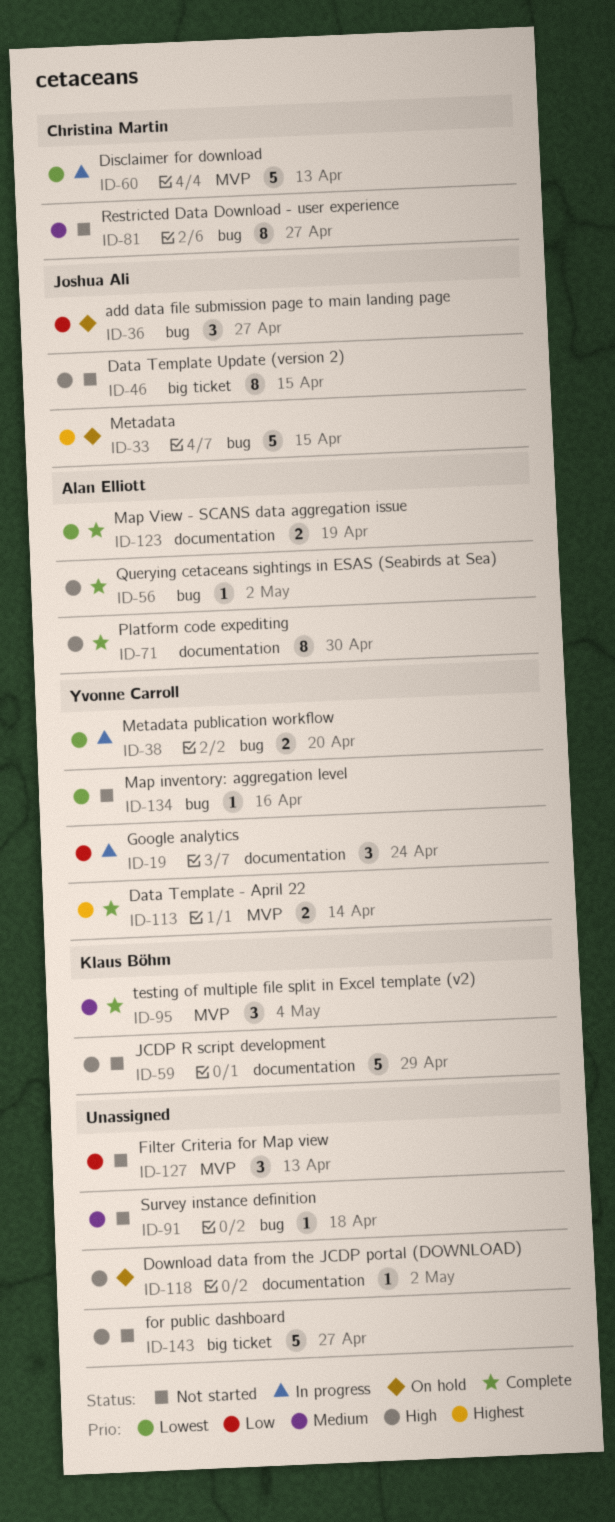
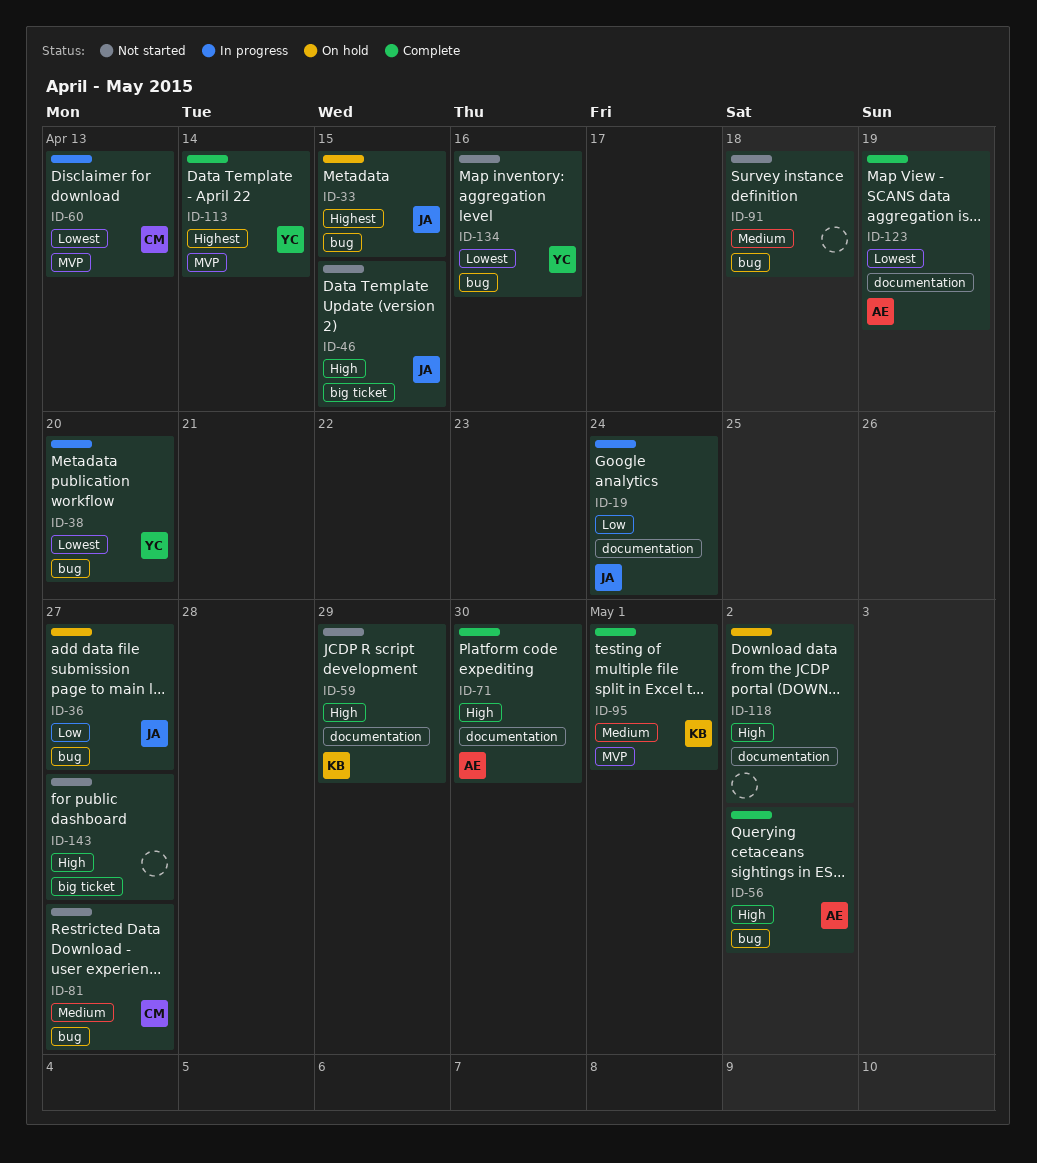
ID-19, owner: Yvonne Carroll -> Joshua Ali
ID-95, due: May 4 -> May 1
ID-127: present -> none

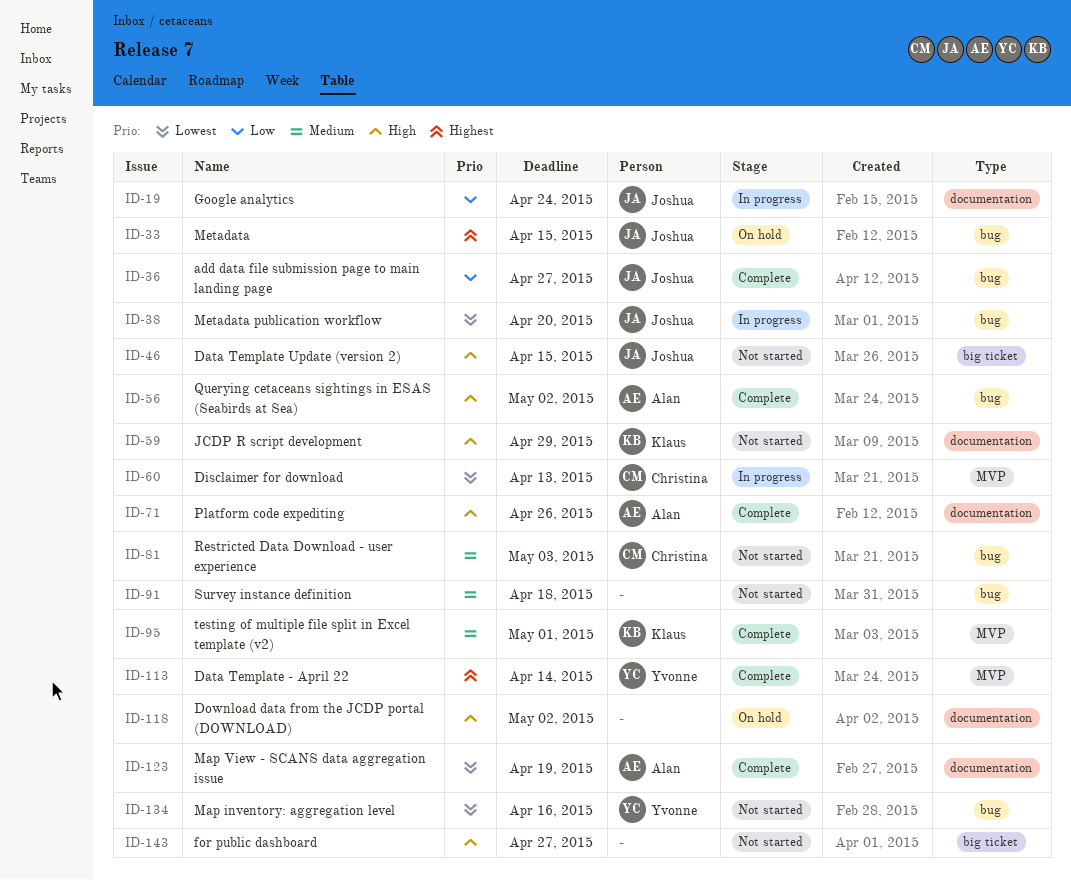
ID-36, status: On hold -> Complete
ID-38, owner: Yvonne -> Joshua
ID-71, due: Apr 30 -> Apr 26
ID-81, due: Apr 27 -> May 3

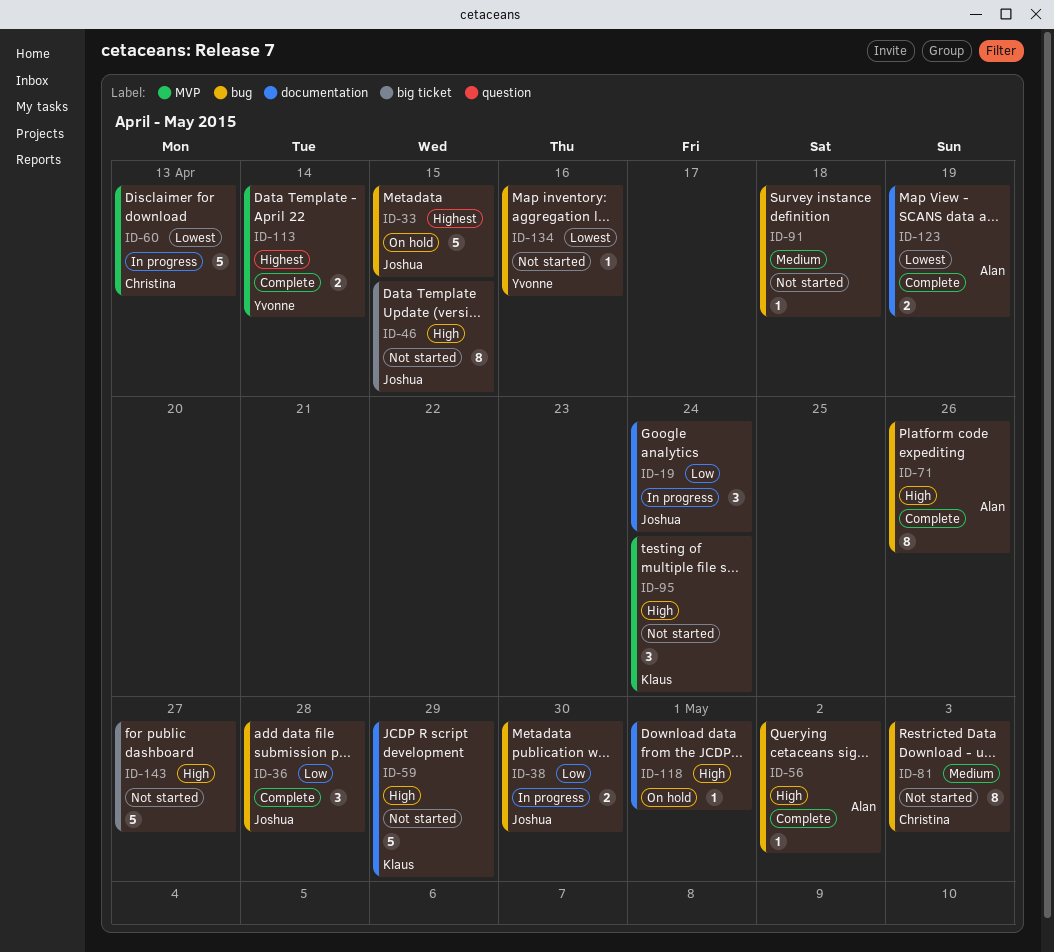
ID-36, due: Apr 27 -> Apr 28
ID-38, priority: Lowest -> Low
ID-38, due: Apr 20 -> Apr 30
ID-71, label: documentation -> bug
ID-95, status: Complete -> Not started
ID-95, priority: Medium -> High
ID-95, due: May 1 -> Apr 24
ID-118, due: May 2 -> May 1

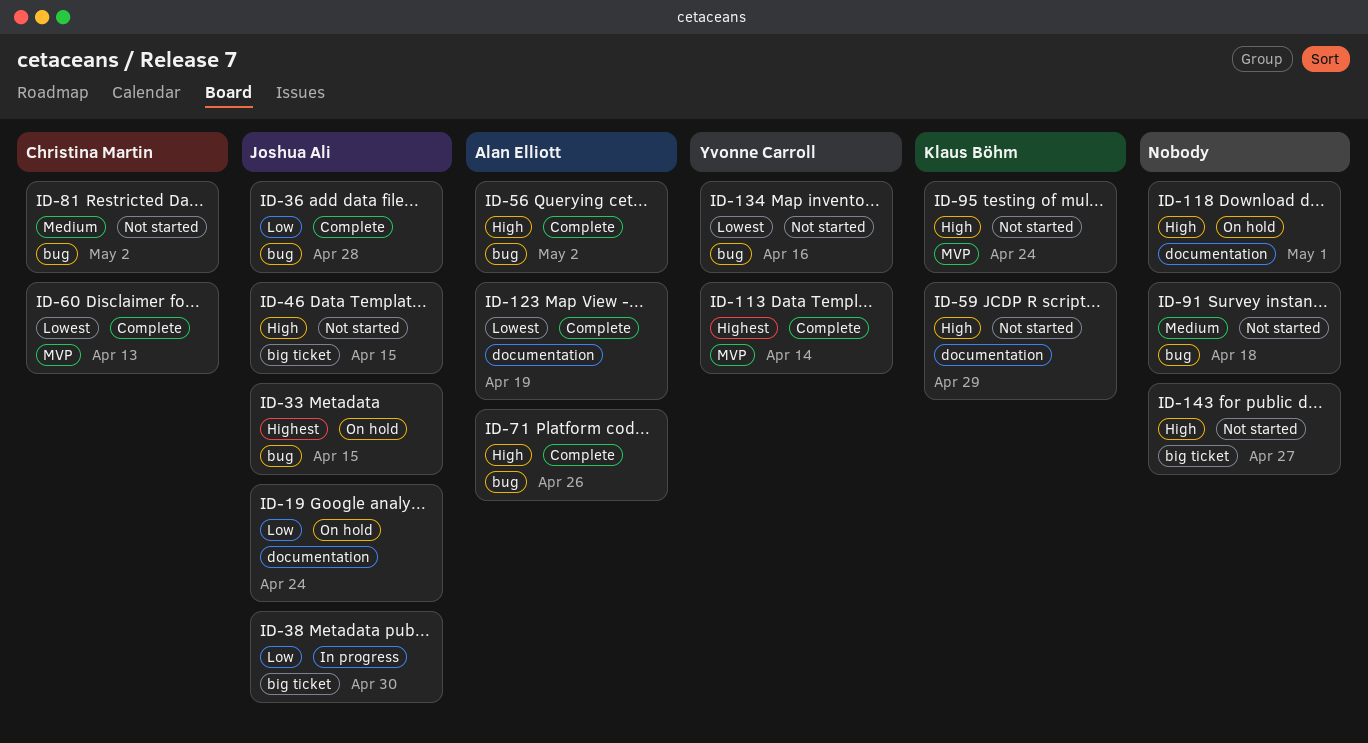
ID-19, status: In progress -> On hold
ID-38, label: bug -> big ticket
ID-60, status: In progress -> Complete
ID-81, due: May 3 -> May 2

